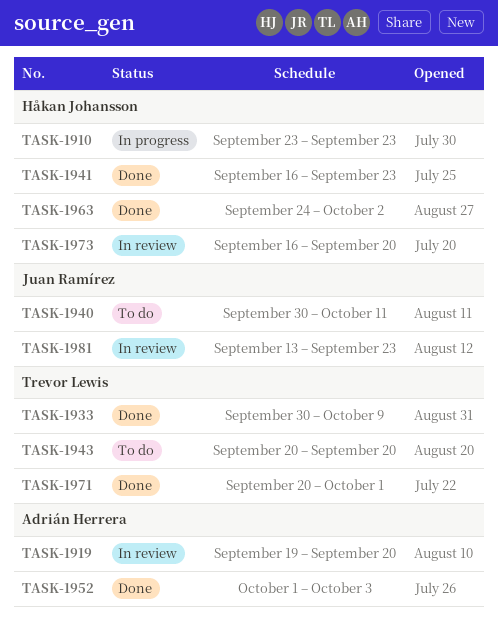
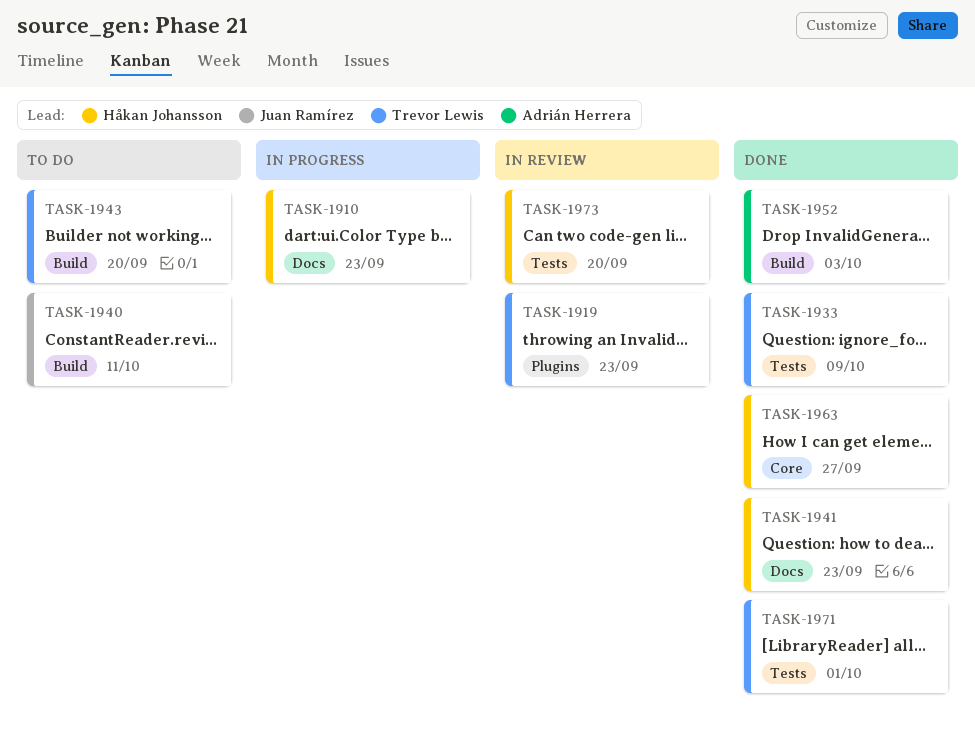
TASK-1919, owner: Adrián Herrera -> Trevor Lewis
TASK-1919, due: Sep 20 -> Sep 23
TASK-1963, due: Oct 2 -> Sep 27
TASK-1981: present -> none

